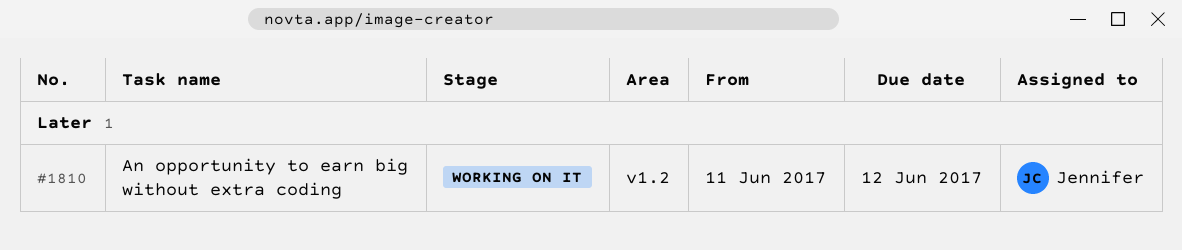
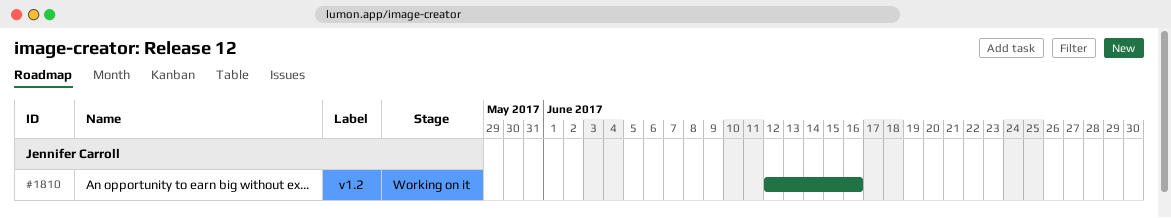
#1810, start: Jun 11 -> Jun 12
#1810, due: Jun 12 -> Jun 16

